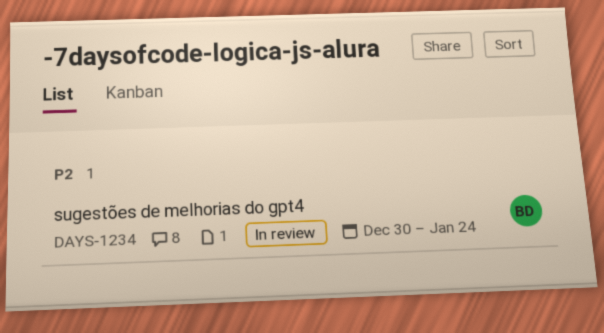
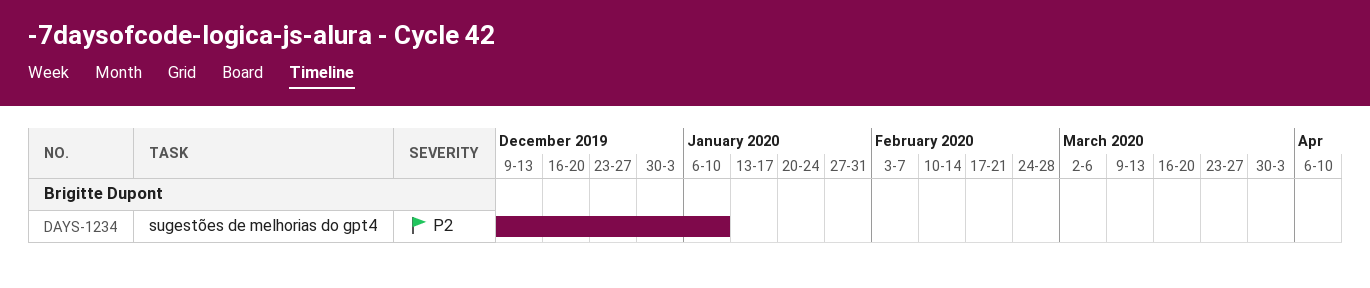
DAYS-1234, start: Dec 30 -> Dec 9
DAYS-1234, due: Jan 24 -> Jan 10

